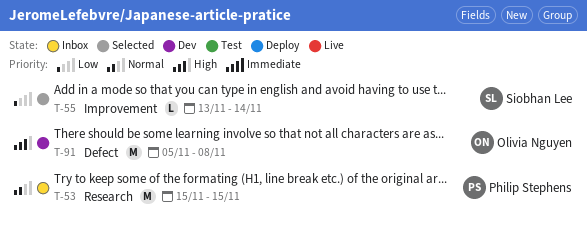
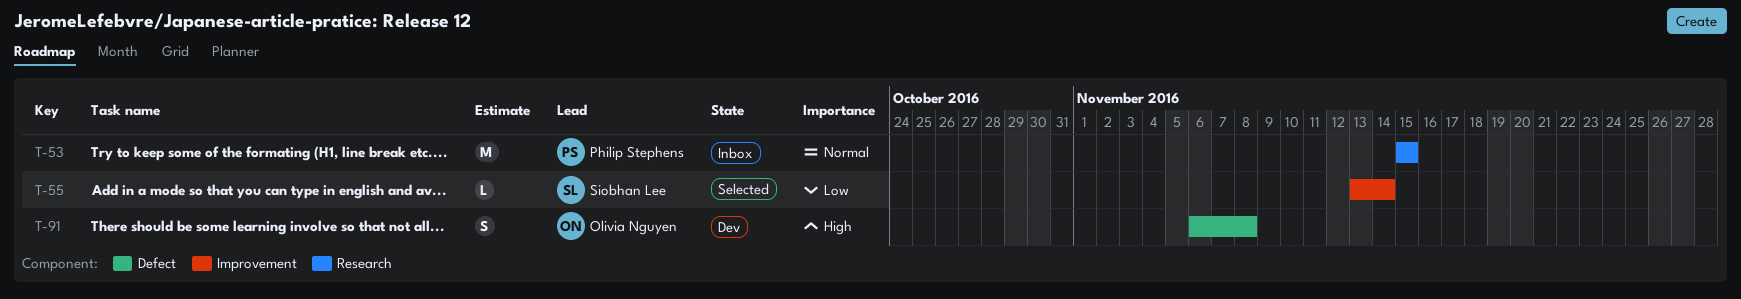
T-91, estimate: M -> S
T-91, start: Nov 5 -> Nov 6

